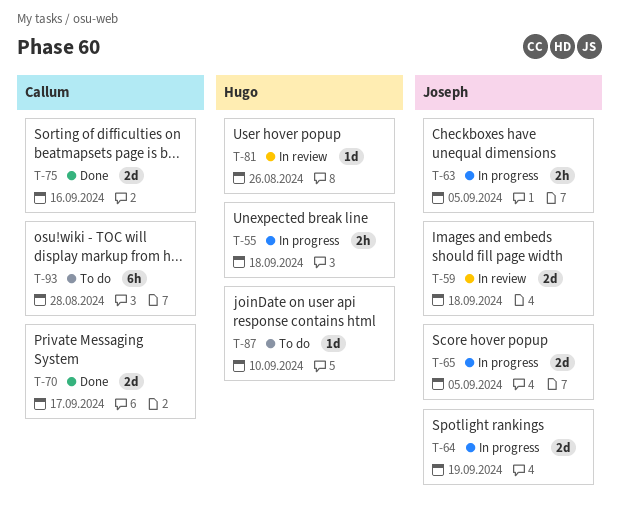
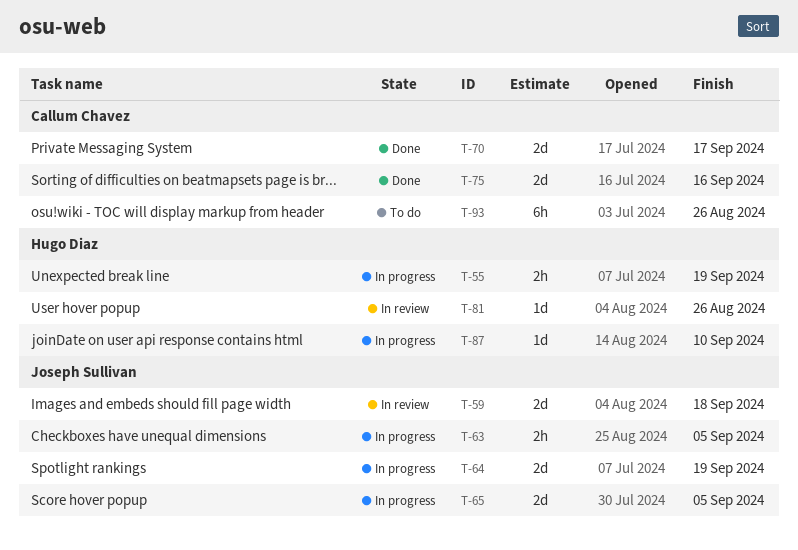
T-55, due: Sep 18 -> Sep 19
T-87, status: To do -> In progress
T-93, due: Aug 28 -> Aug 26

